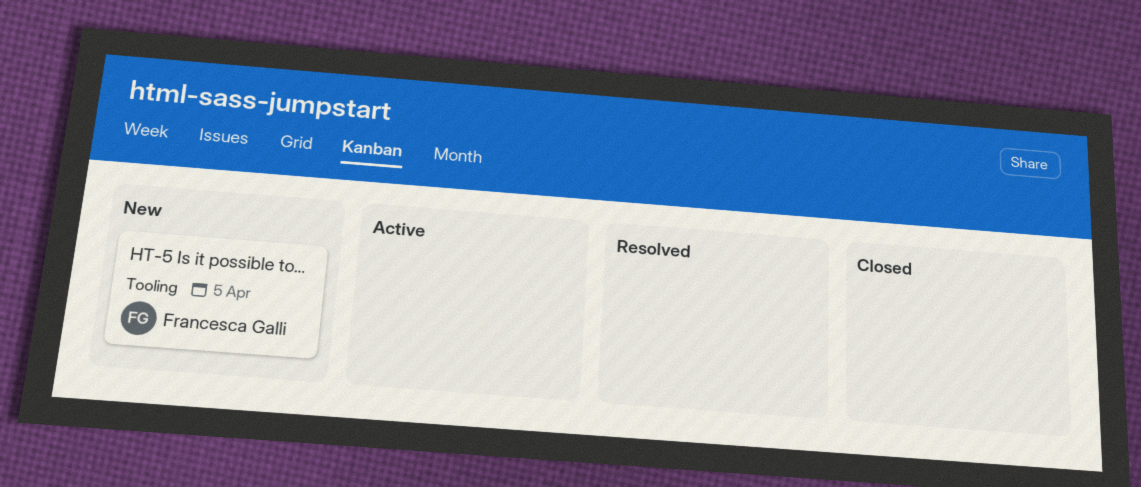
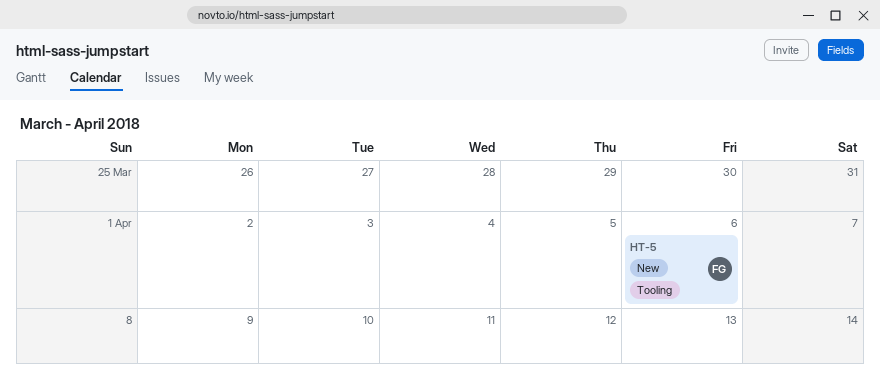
HT-5, due: Apr 5 -> Apr 6

